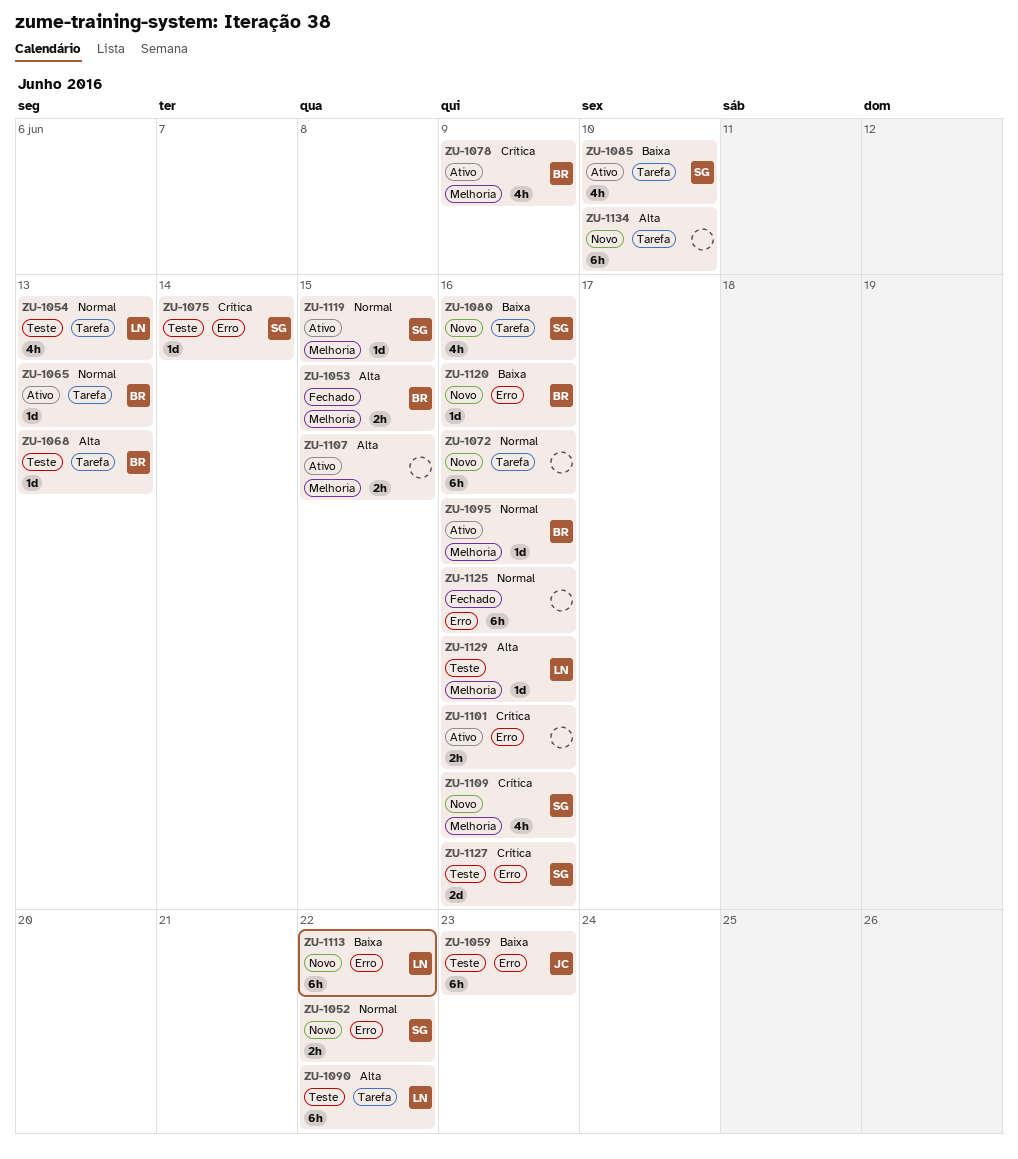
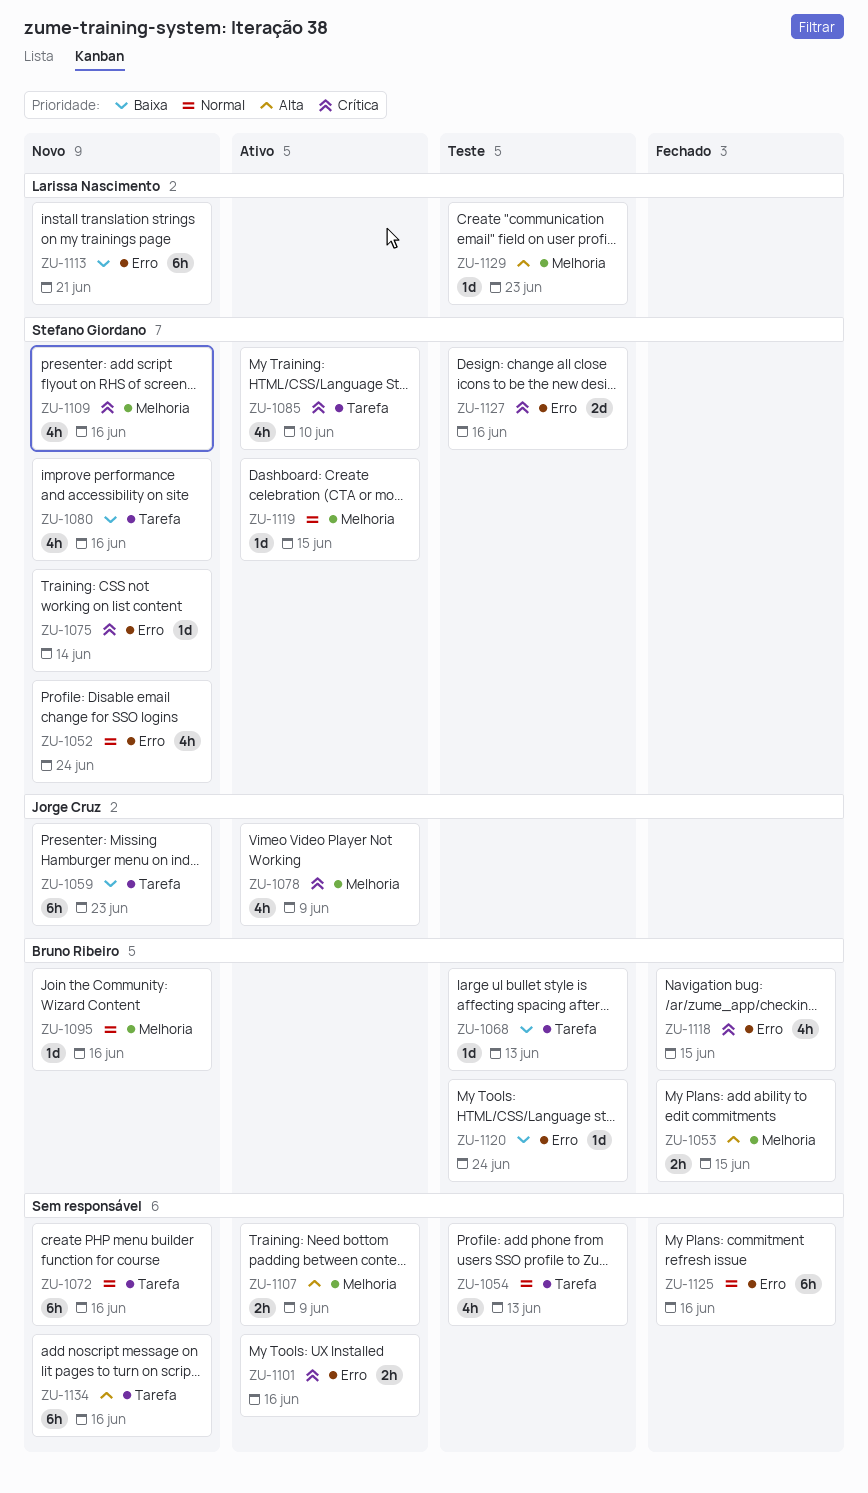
ZU-1052, estimate: 2h -> 4h
ZU-1052, due: Jun 22 -> Jun 24
ZU-1054, owner: Larissa Nascimento -> none
ZU-1059, status: Teste -> Novo
ZU-1059, label: Erro -> Tarefa
ZU-1065: present -> none
ZU-1068, priority: Alta -> Baixa
ZU-1075, status: Teste -> Novo
ZU-1078, owner: Bruno Ribeiro -> Jorge Cruz
ZU-1085, priority: Baixa -> Crítica
ZU-1090: present -> none
ZU-1095, status: Ativo -> Novo
ZU-1107, due: Jun 15 -> Jun 9
ZU-1113, due: Jun 22 -> Jun 21
ZU-1118: none -> present
ZU-1120, status: Novo -> Teste
ZU-1120, due: Jun 16 -> Jun 24
ZU-1129, due: Jun 16 -> Jun 23
ZU-1134, due: Jun 10 -> Jun 16

